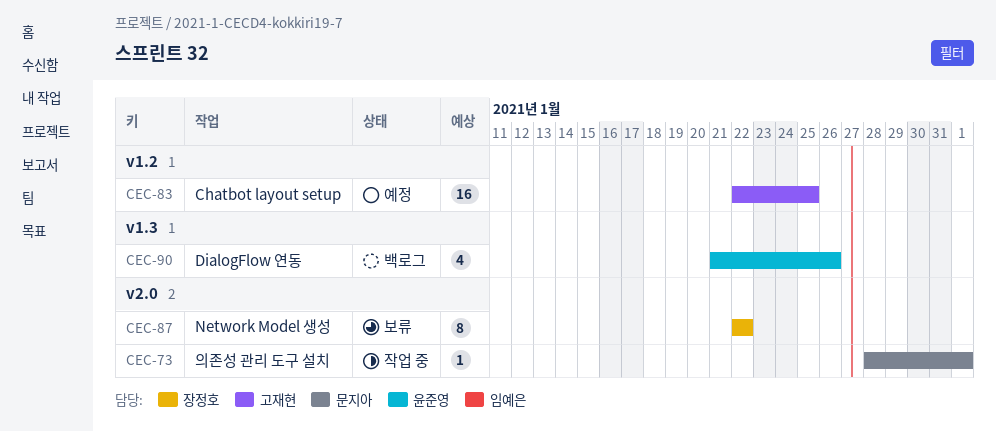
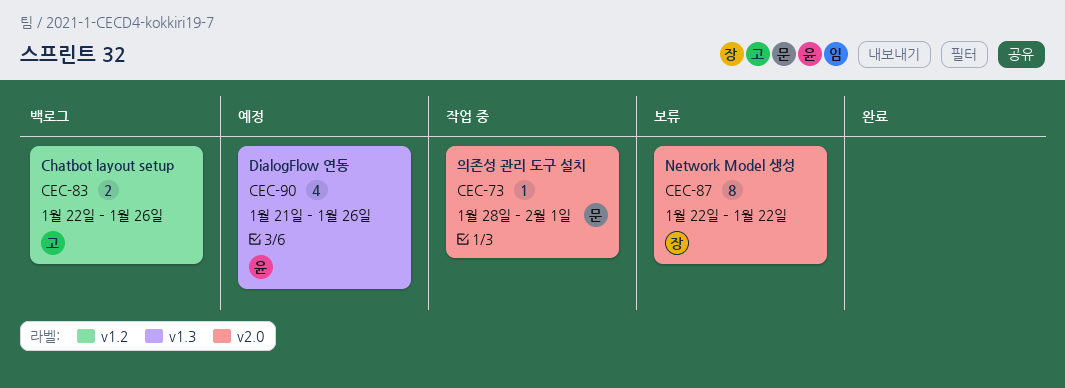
CEC-83, status: 예정 -> 백로그
CEC-83, estimate: 16 -> 2
CEC-83, due: Jan 25 -> Jan 26
CEC-90, status: 백로그 -> 예정

